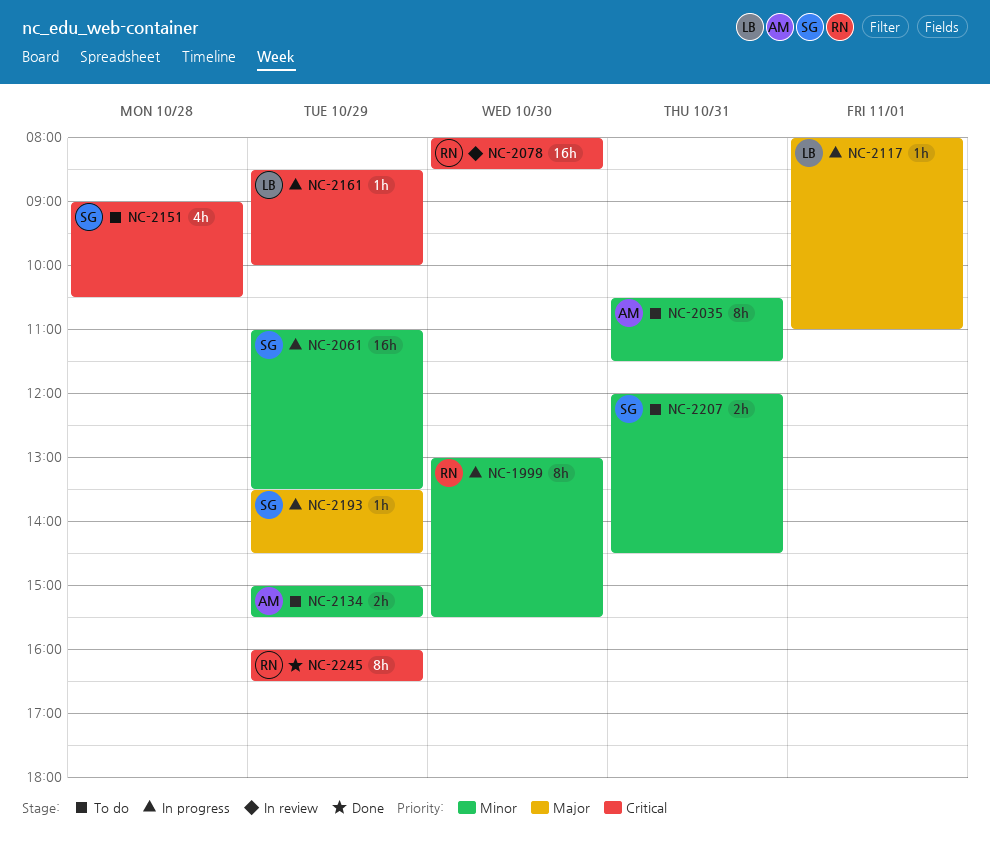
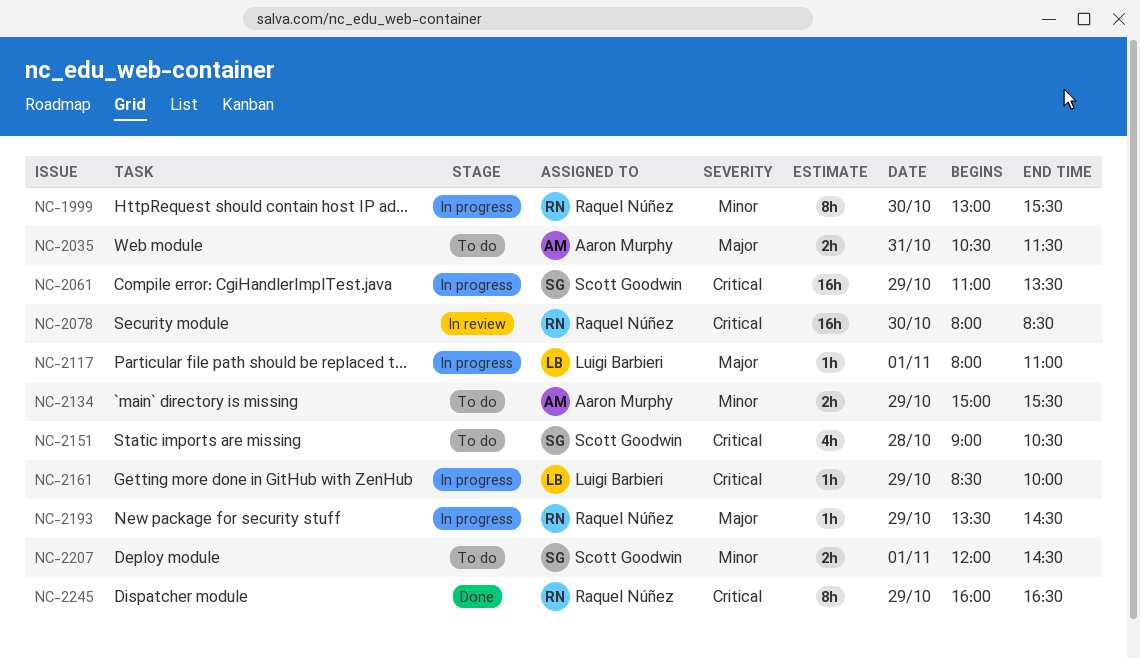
NC-2035, priority: Minor -> Major
NC-2035, estimate: 8h -> 2h
NC-2061, priority: Minor -> Critical
NC-2193, owner: Scott Goodwin -> Raquel Núñez
NC-2207, day: Oct 31 -> Nov 1

